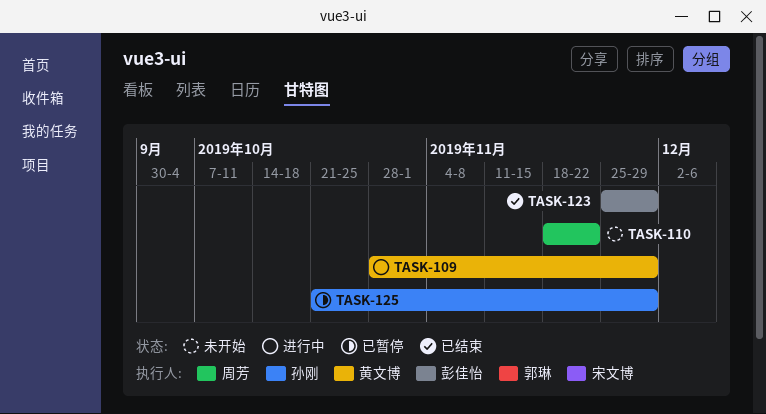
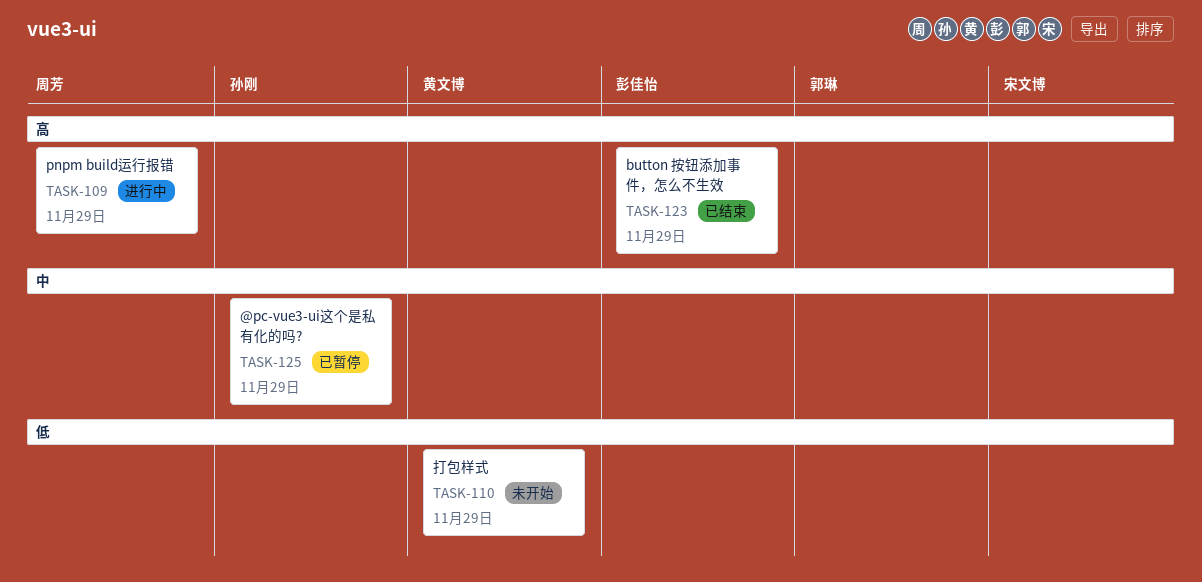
TASK-109, owner: 黄文博 -> 周芳
TASK-110, owner: 周芳 -> 黄文博
TASK-110, due: Nov 22 -> Nov 29

